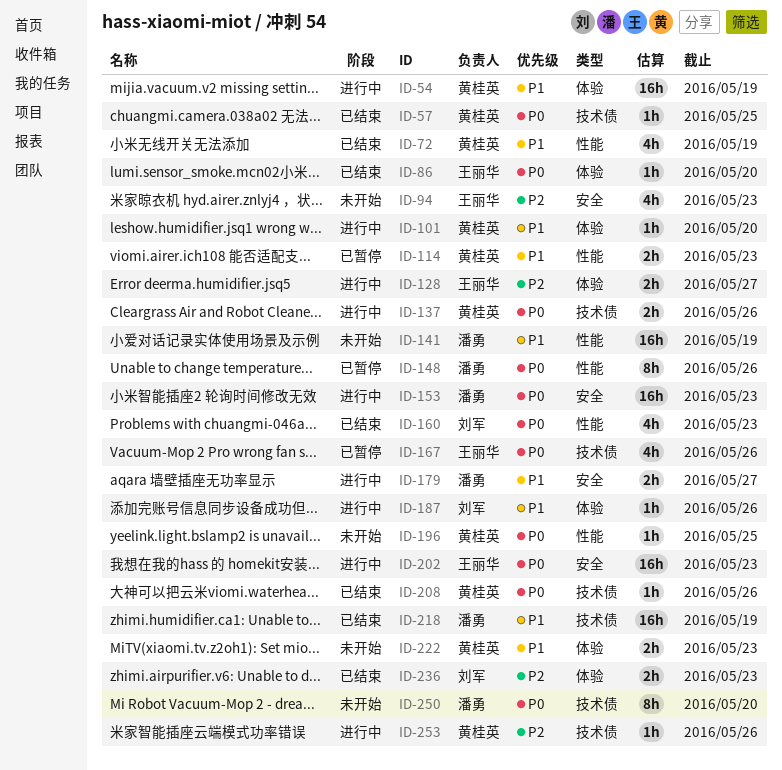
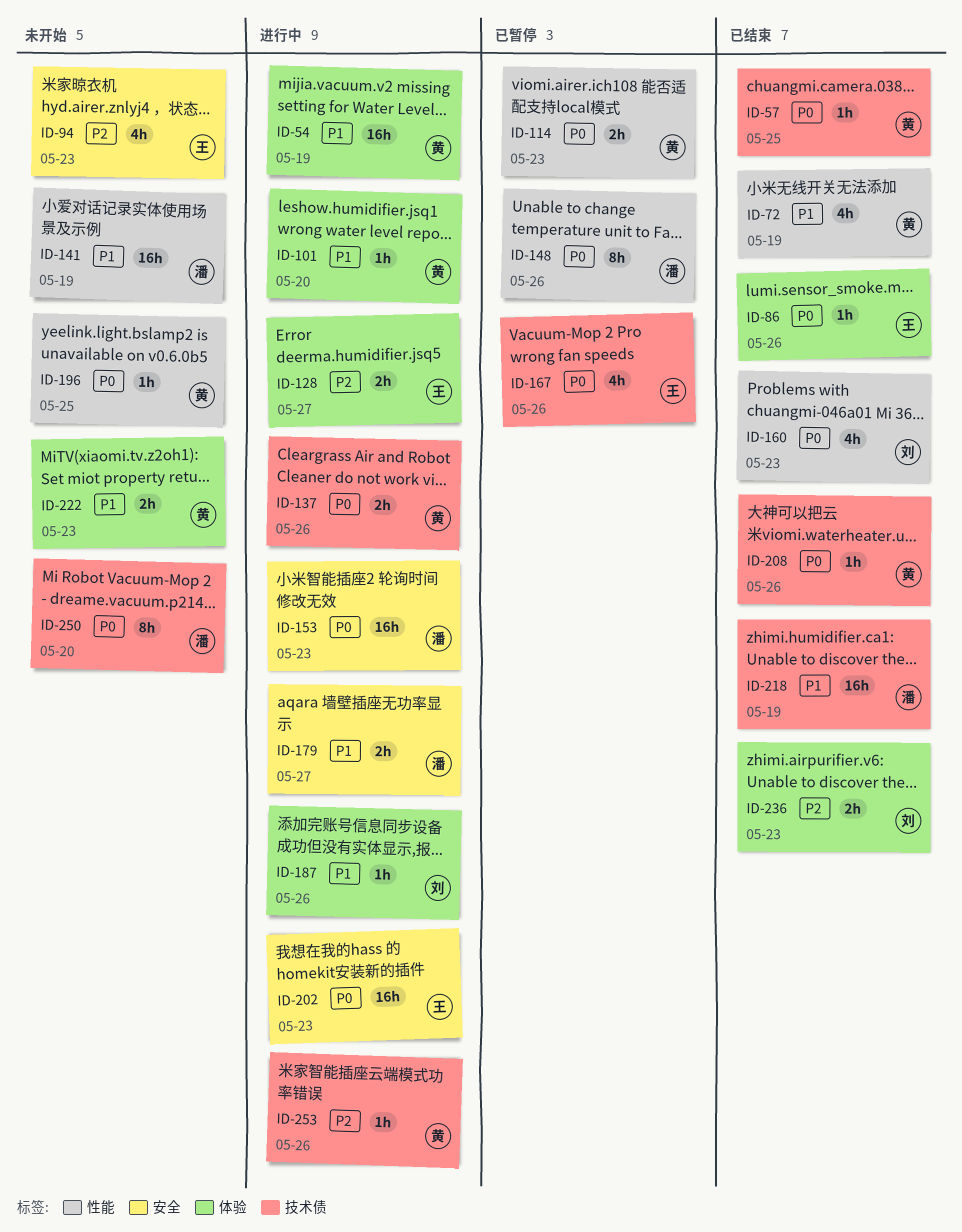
ID-86, due: May 20 -> May 26
ID-114, priority: P1 -> P0

